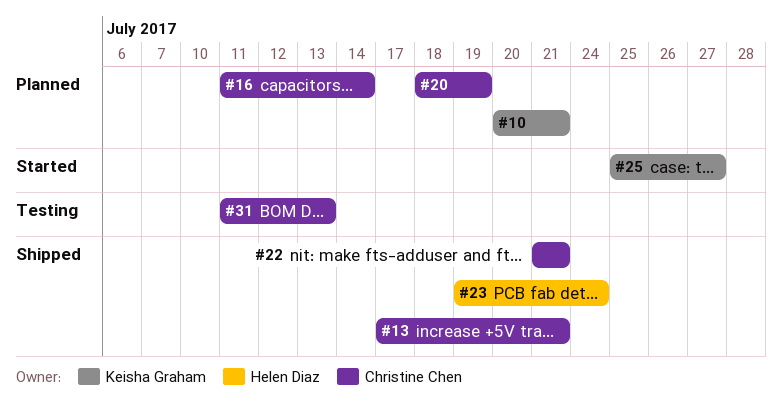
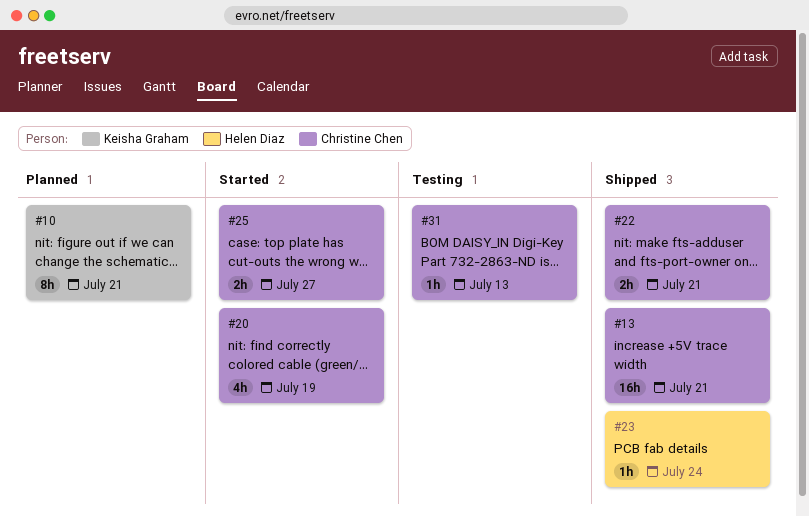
#16: present -> none
#20, status: Planned -> Started
#25, owner: Keisha Graham -> Christine Chen

